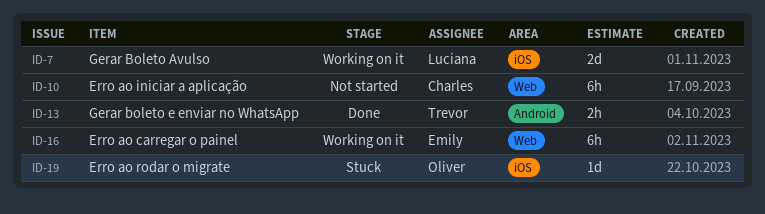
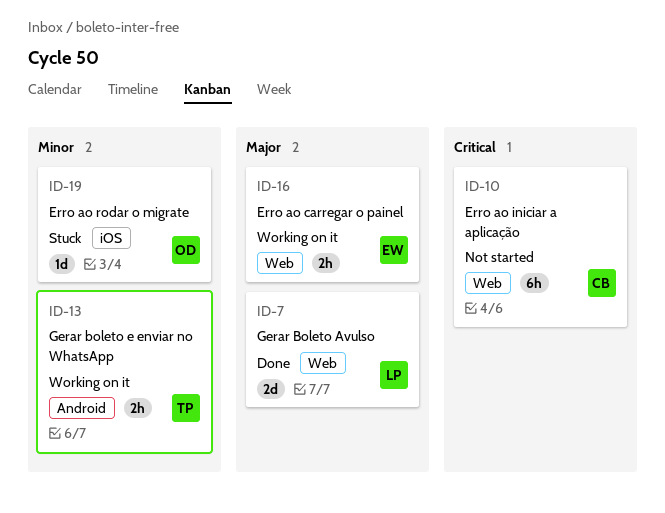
ID-7, status: Working on it -> Done
ID-7, label: iOS -> Web
ID-13, status: Done -> Working on it
ID-16, estimate: 6h -> 2h

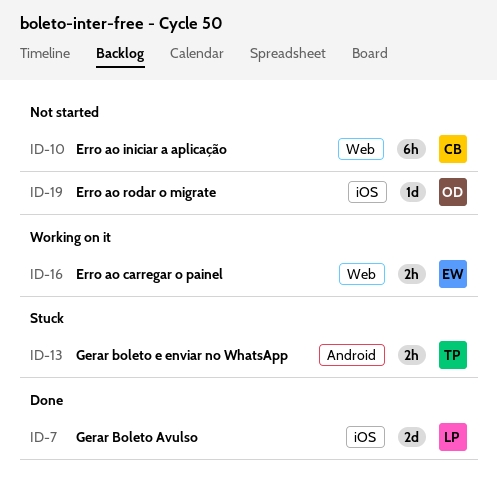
ID-7, label: Web -> iOS
ID-13, status: Working on it -> Stuck
ID-19, status: Stuck -> Not started

